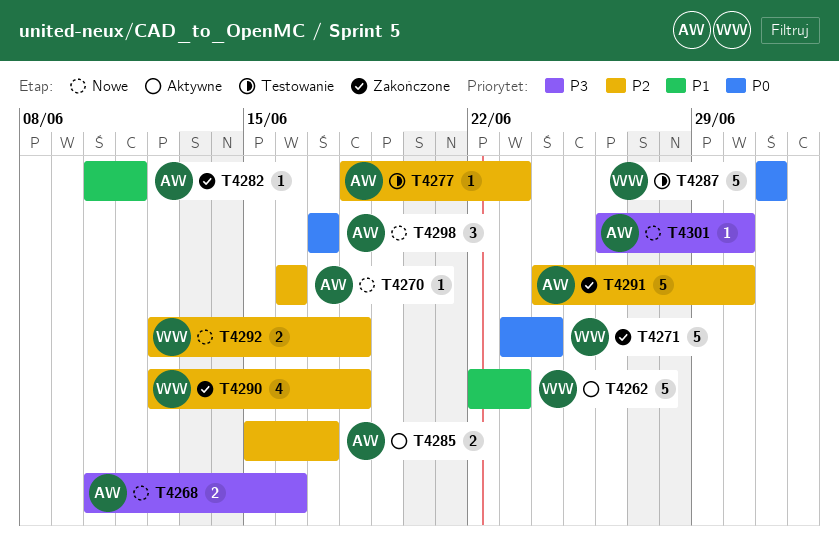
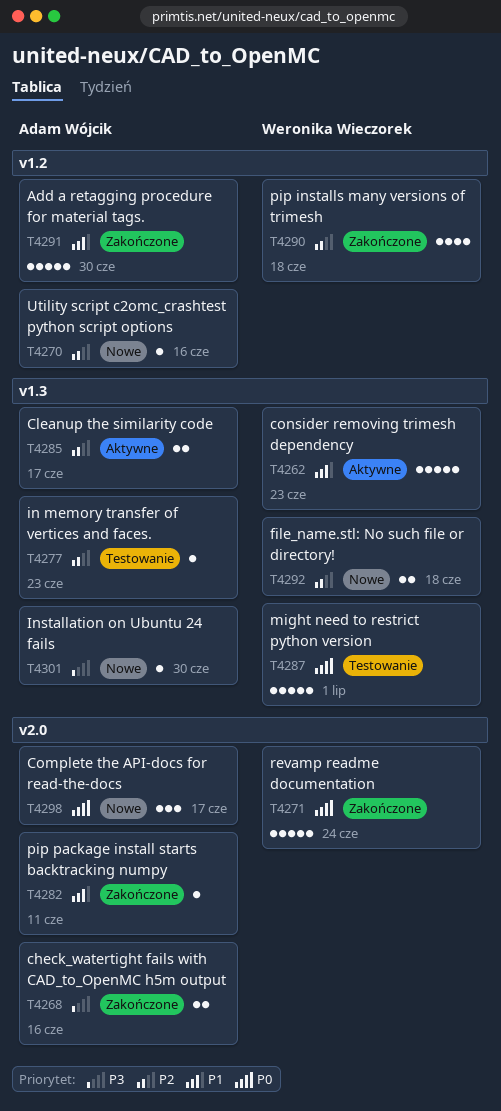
T4268, status: Nowe -> Zakończone
T4291, priority: P2 -> P1

